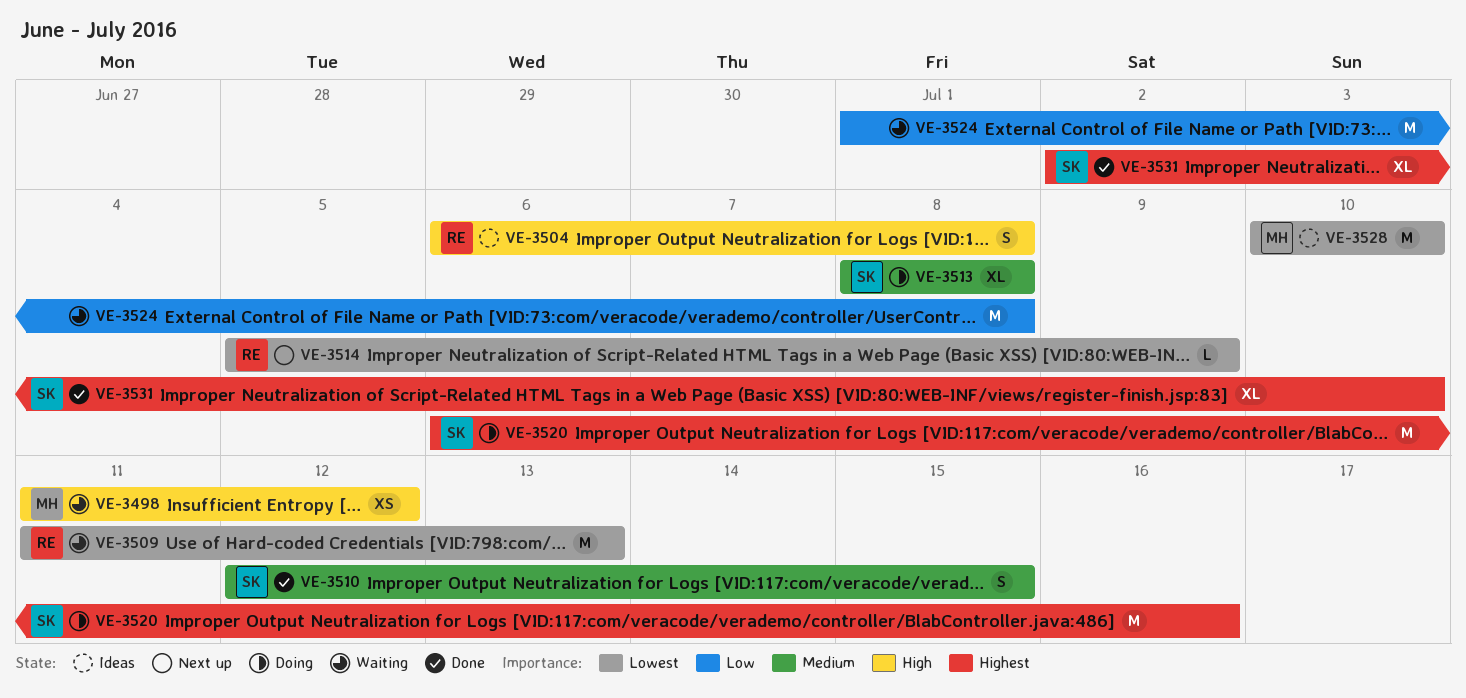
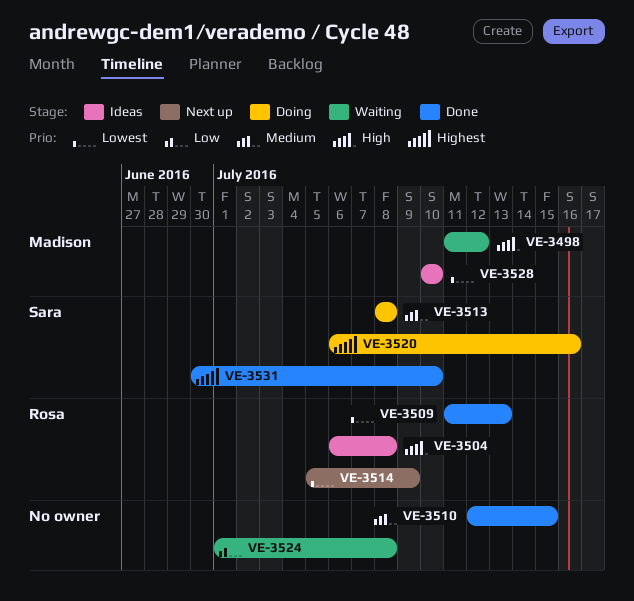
VE-3509, status: Waiting -> Done
VE-3510, owner: Sara -> none
VE-3531, start: Jul 2 -> Jun 30

